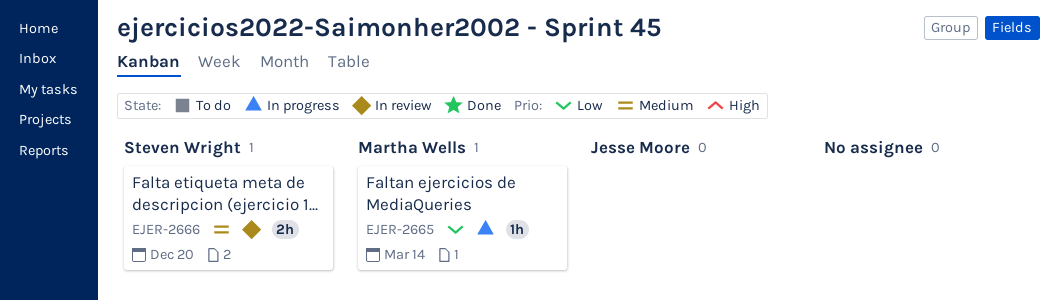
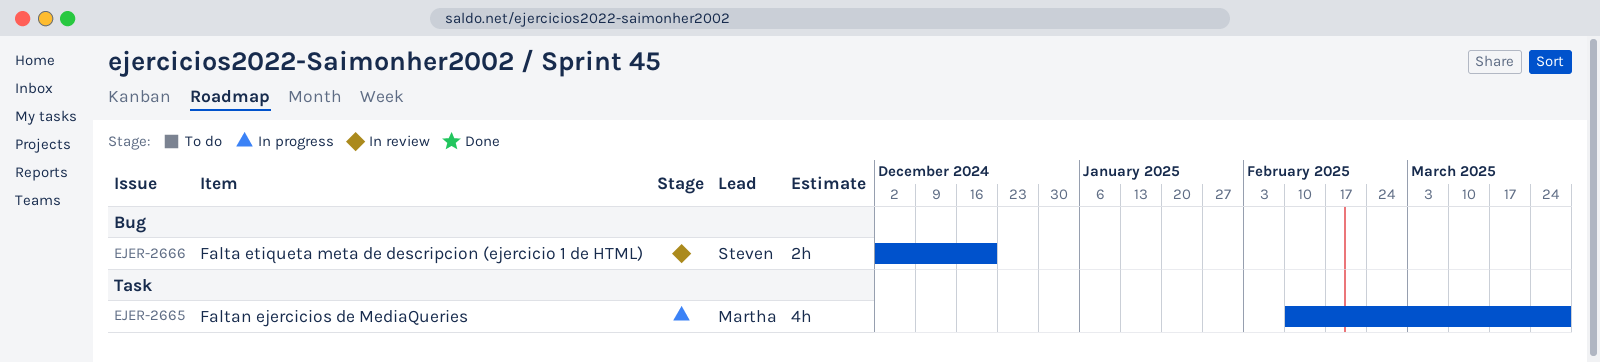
EJER-2665, estimate: 1h -> 4h
EJER-2665, due: Mar 14 -> Mar 28

